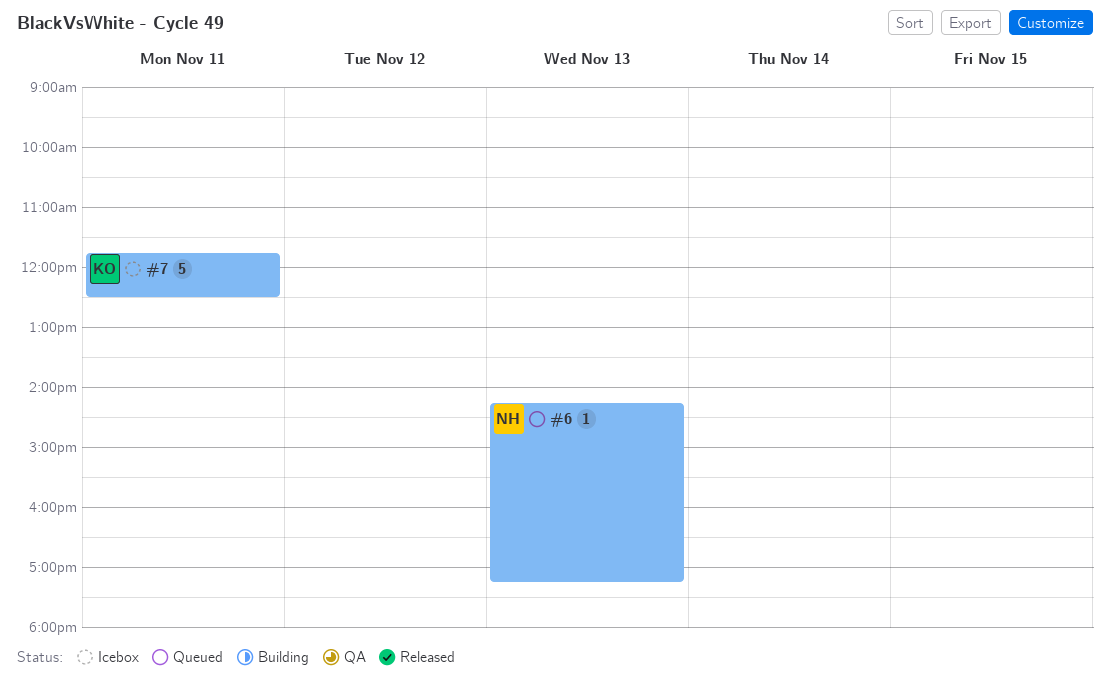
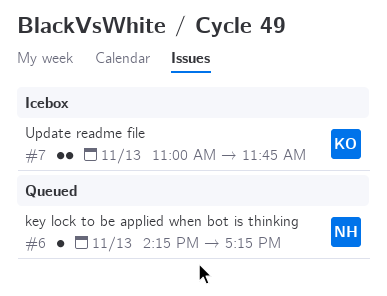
#7, estimate: 5 -> 2
#7, day: Nov 11 -> Nov 13
#7, begins: 11:45 -> 11:00
#7, ends: 12:30 -> 11:45

